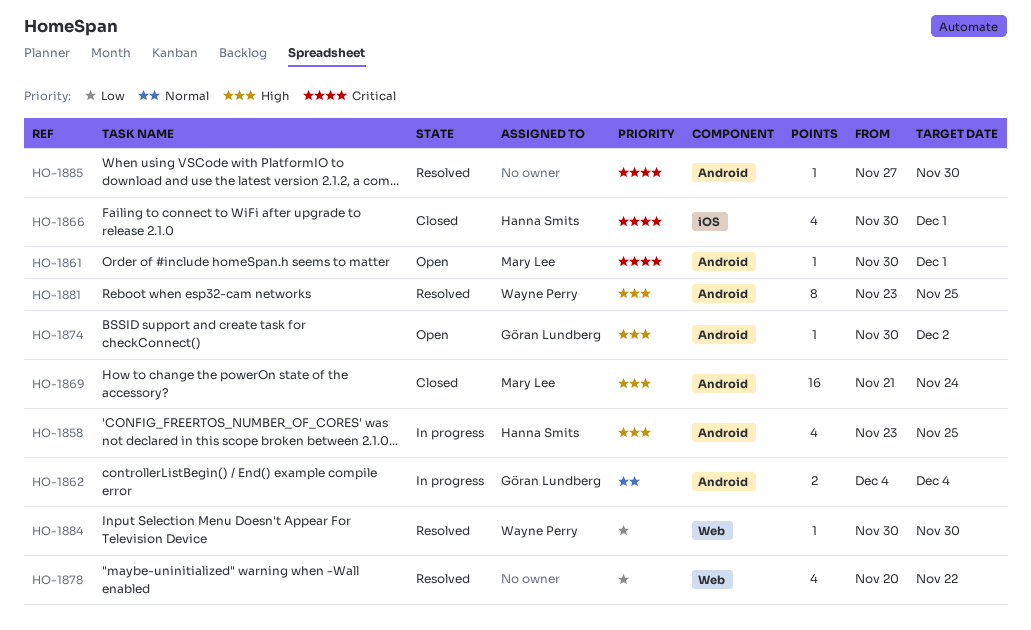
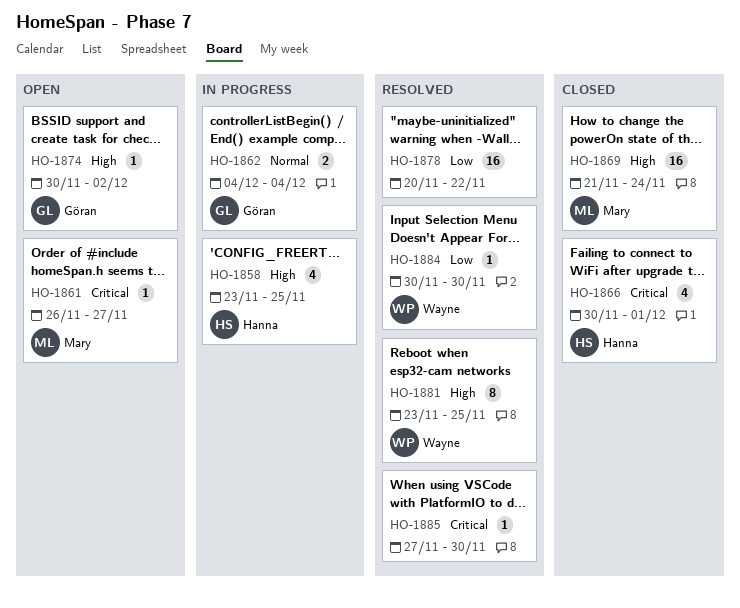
HO-1861, start: Nov 30 -> Nov 26
HO-1861, due: Dec 1 -> Nov 27
HO-1878, estimate: 4 -> 16

